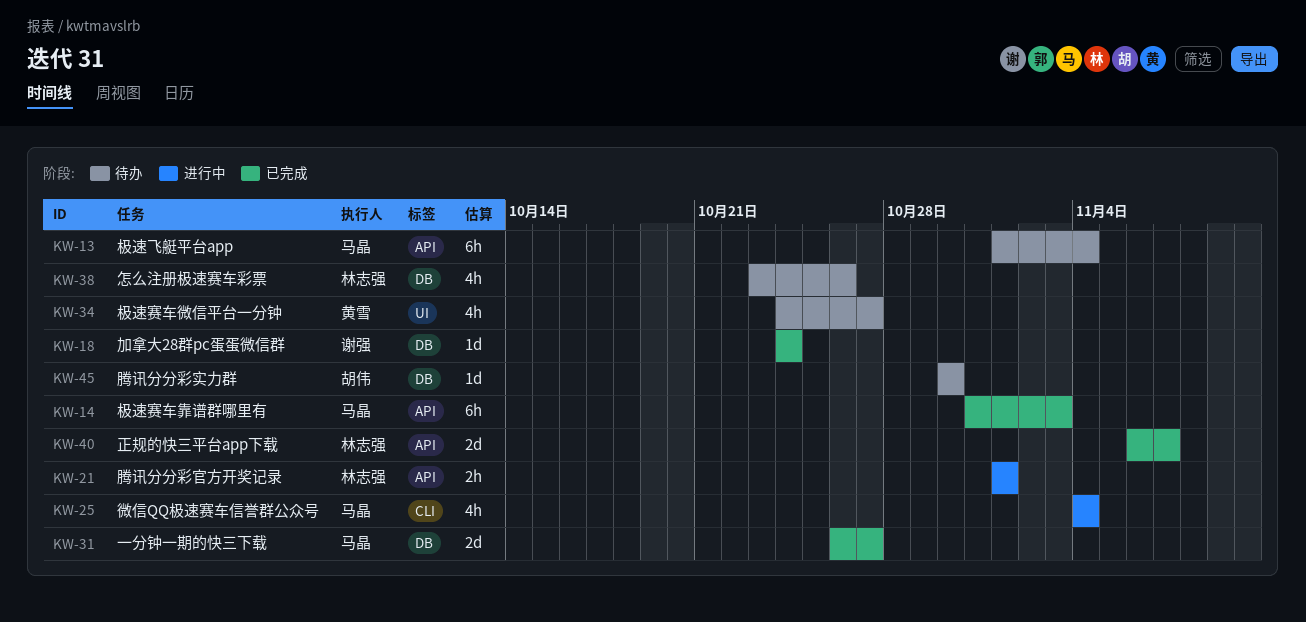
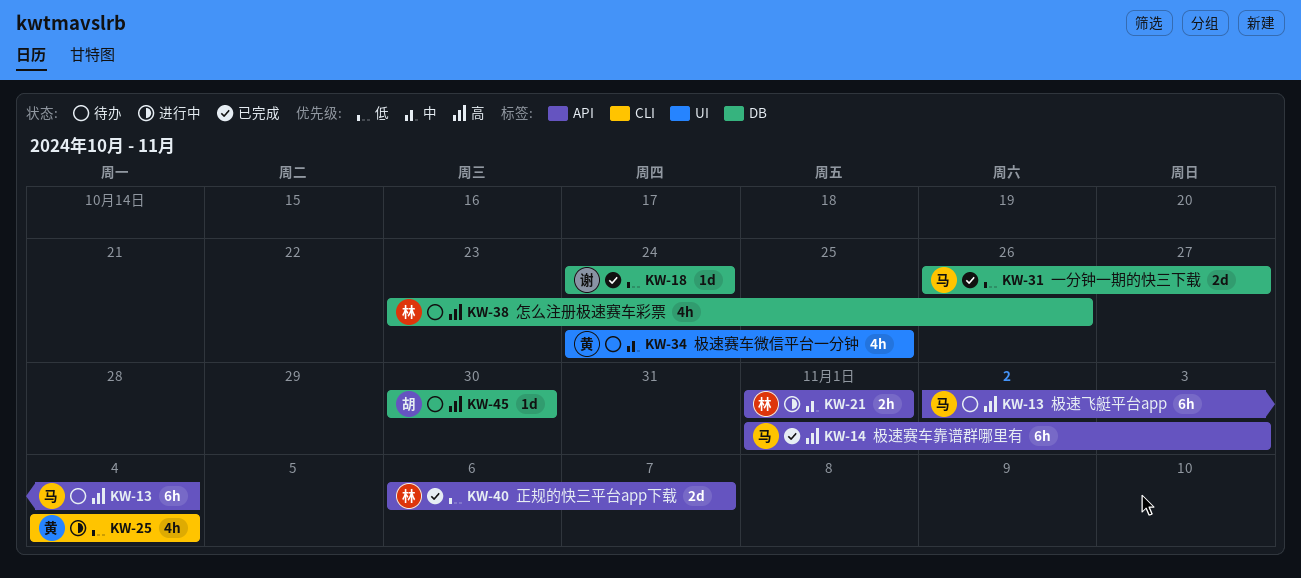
KW-13, start: Nov 1 -> Nov 2
KW-14, start: Oct 31 -> Nov 1
KW-25, owner: 马晶 -> 黄雪
KW-34, due: Oct 27 -> Oct 25

